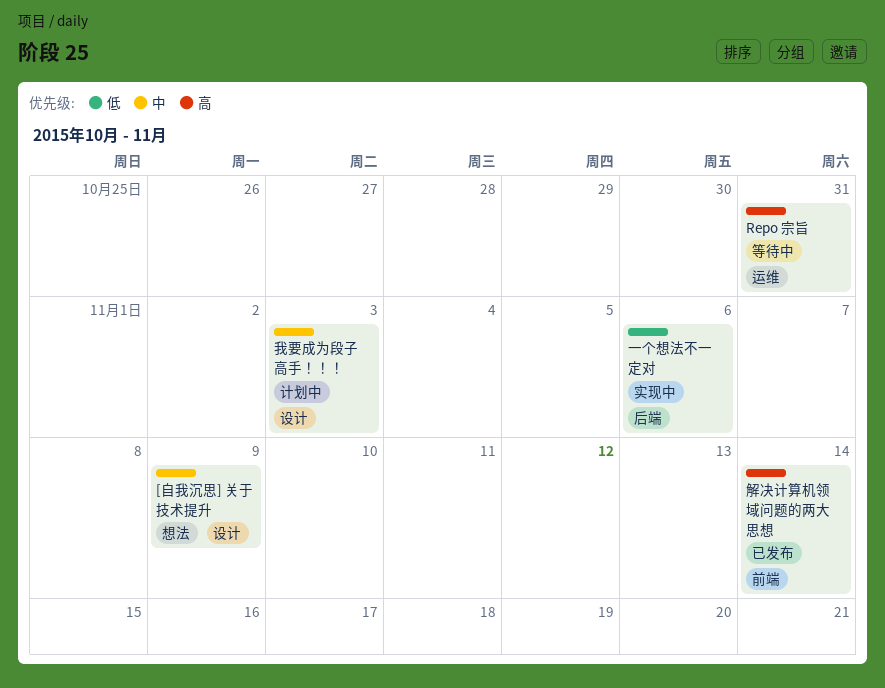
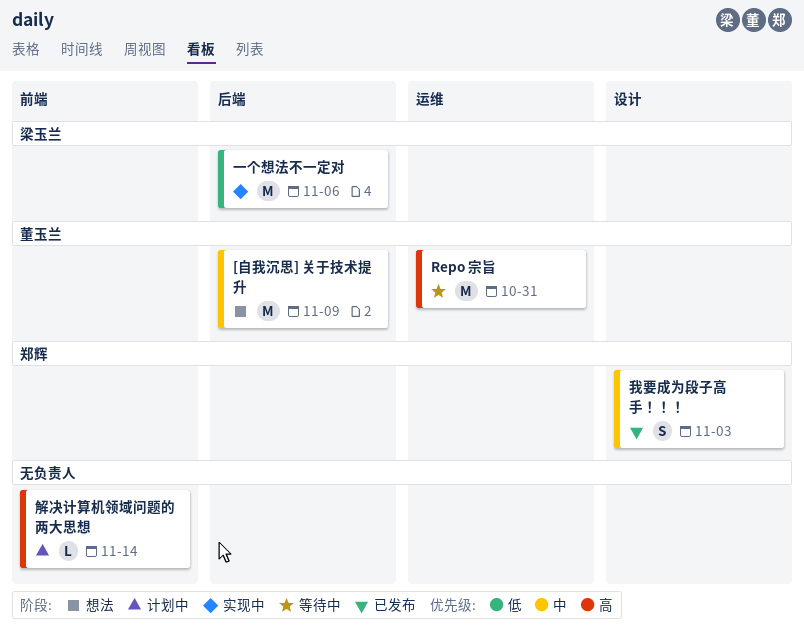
[自我沉思] 关于技术提升, label: 设计 -> 后端
我要成为段子高手！！！, status: 计划中 -> 已发布
解决计算机领域问题的两大思想, status: 已发布 -> 计划中

